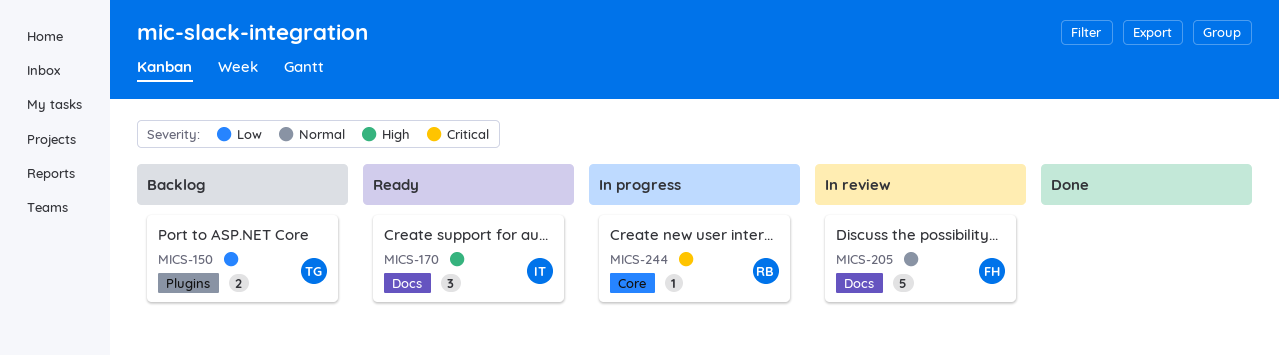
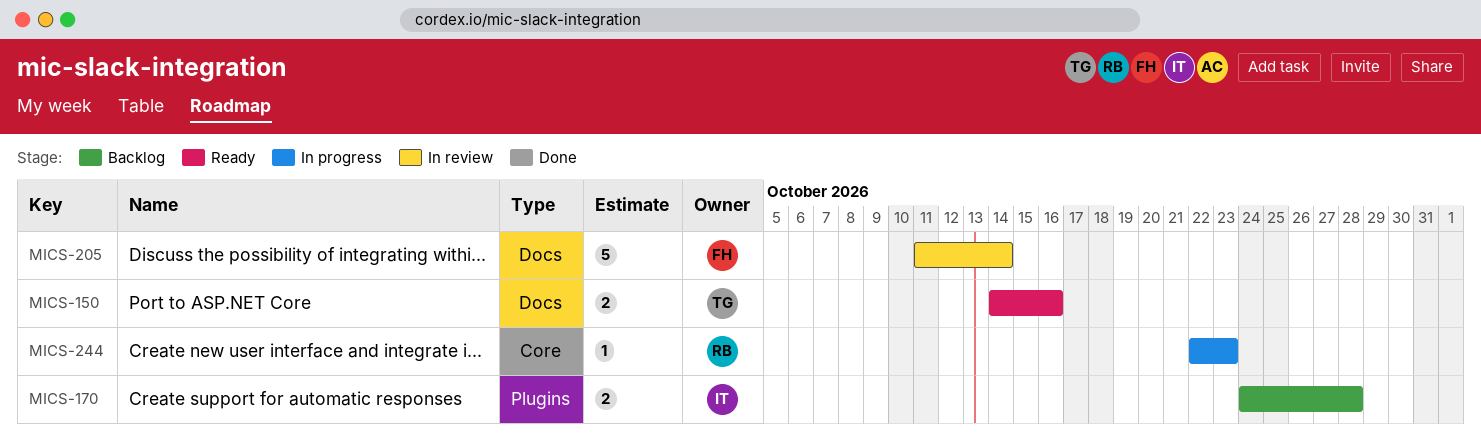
MICS-150, status: Backlog -> Ready
MICS-150, label: Plugins -> Docs
MICS-170, status: Ready -> Backlog
MICS-170, label: Docs -> Plugins
MICS-170, estimate: 3 -> 2

